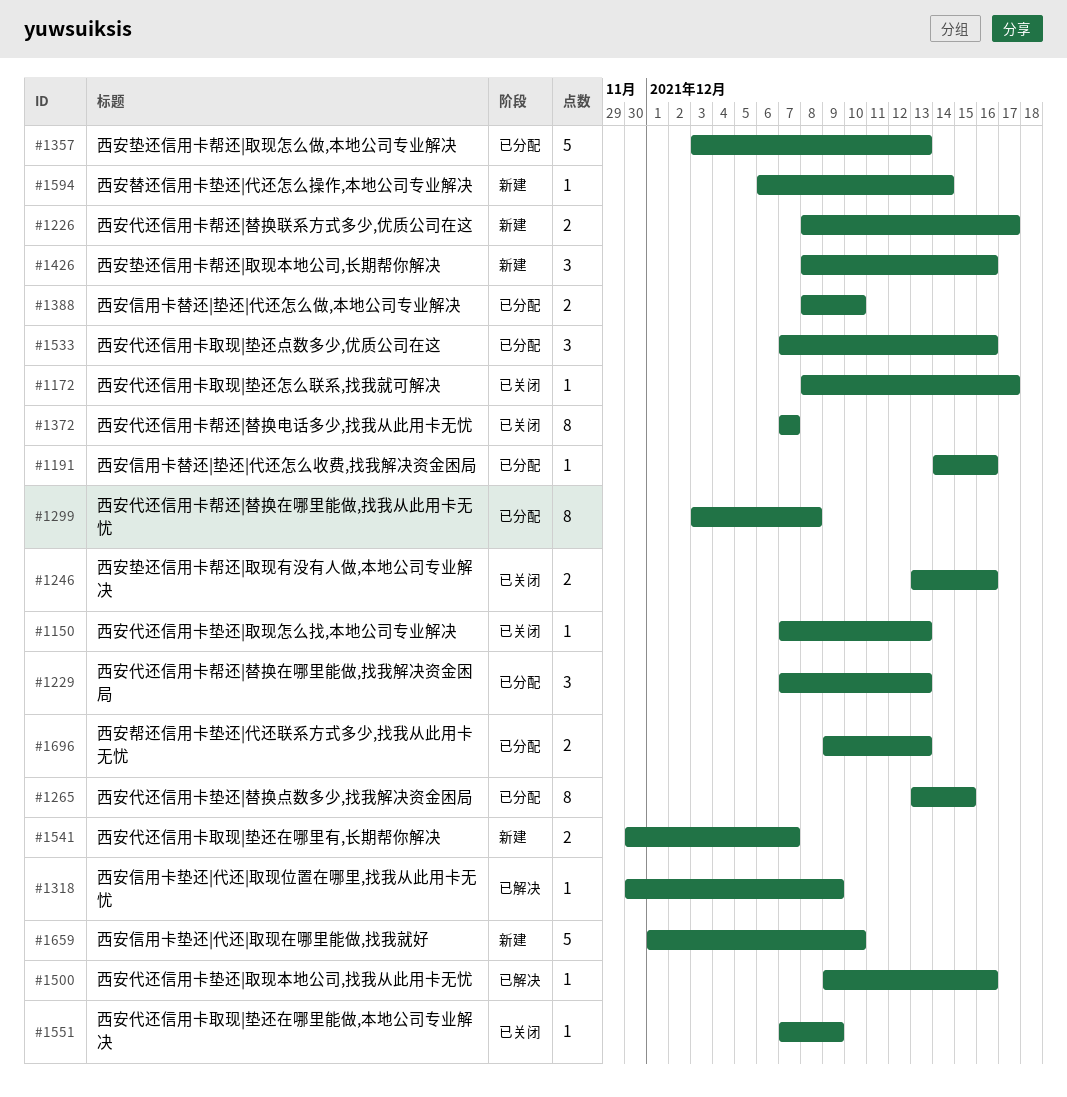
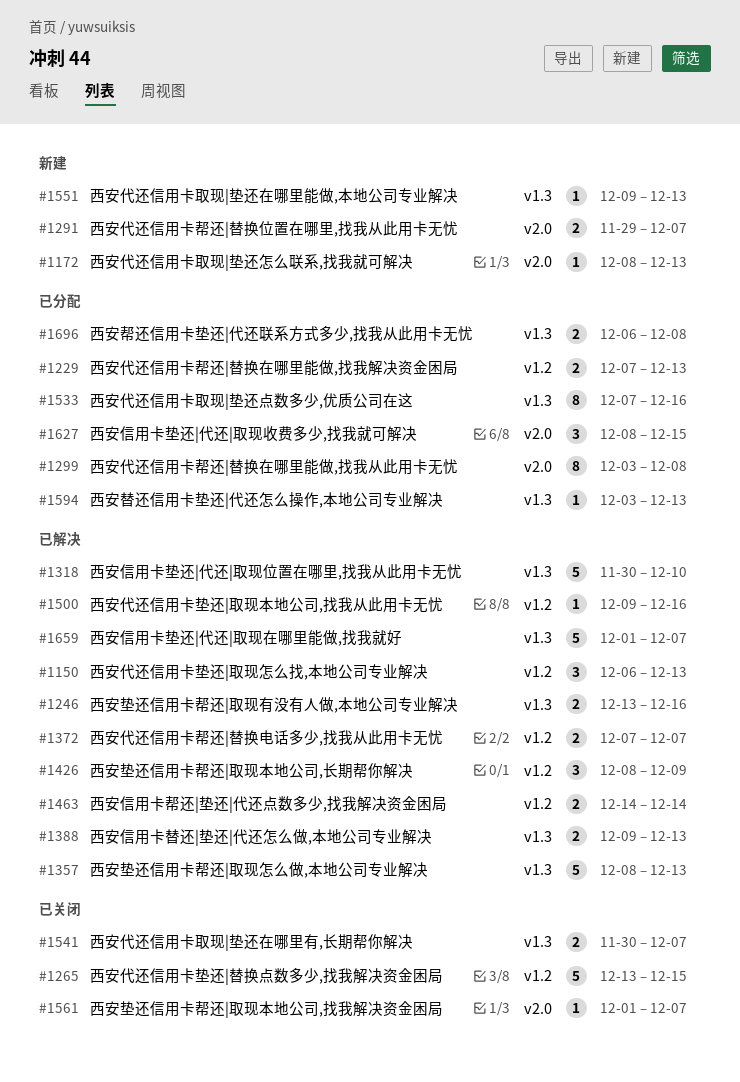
#1150, status: 已关闭 -> 已解决
#1150, estimate: 1 -> 3
#1150, start: Dec 7 -> Dec 6
#1172, status: 已关闭 -> 新建
#1172, due: Dec 17 -> Dec 13
#1191: present -> none
#1226: present -> none
#1229, estimate: 3 -> 2
#1246, status: 已关闭 -> 已解决
#1265, status: 已分配 -> 已关闭
#1265, estimate: 8 -> 5
#1291: none -> present
#1318, estimate: 1 -> 5
#1318, due: Dec 9 -> Dec 10
#1357, status: 已分配 -> 已解决
#1357, start: Dec 3 -> Dec 8
#1372, status: 已关闭 -> 已解决
#1372, estimate: 8 -> 2
#1388, status: 已分配 -> 已解决
#1388, start: Dec 8 -> Dec 9
#1388, due: Dec 10 -> Dec 13
#1426, status: 新建 -> 已解决
#1426, due: Dec 16 -> Dec 9
#1463: none -> present
#1533, estimate: 3 -> 8
#1541, status: 新建 -> 已关闭
#1551, status: 已关闭 -> 新建
#1551, start: Dec 7 -> Dec 9
#1551, due: Dec 9 -> Dec 13
#1561: none -> present
#1594, status: 新建 -> 已分配
#1594, start: Dec 6 -> Dec 3
#1594, due: Dec 14 -> Dec 13
#1627: none -> present
#1659, status: 新建 -> 已解决
#1659, due: Dec 10 -> Dec 7
#1696, start: Dec 9 -> Dec 6
#1696, due: Dec 13 -> Dec 8

